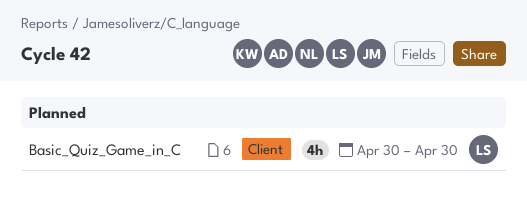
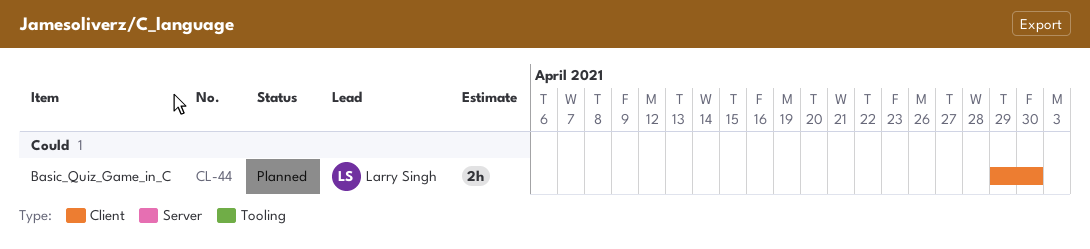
Basic_Quiz_Game_in_C, estimate: 4h -> 2h
Basic_Quiz_Game_in_C, start: Apr 30 -> Apr 29

